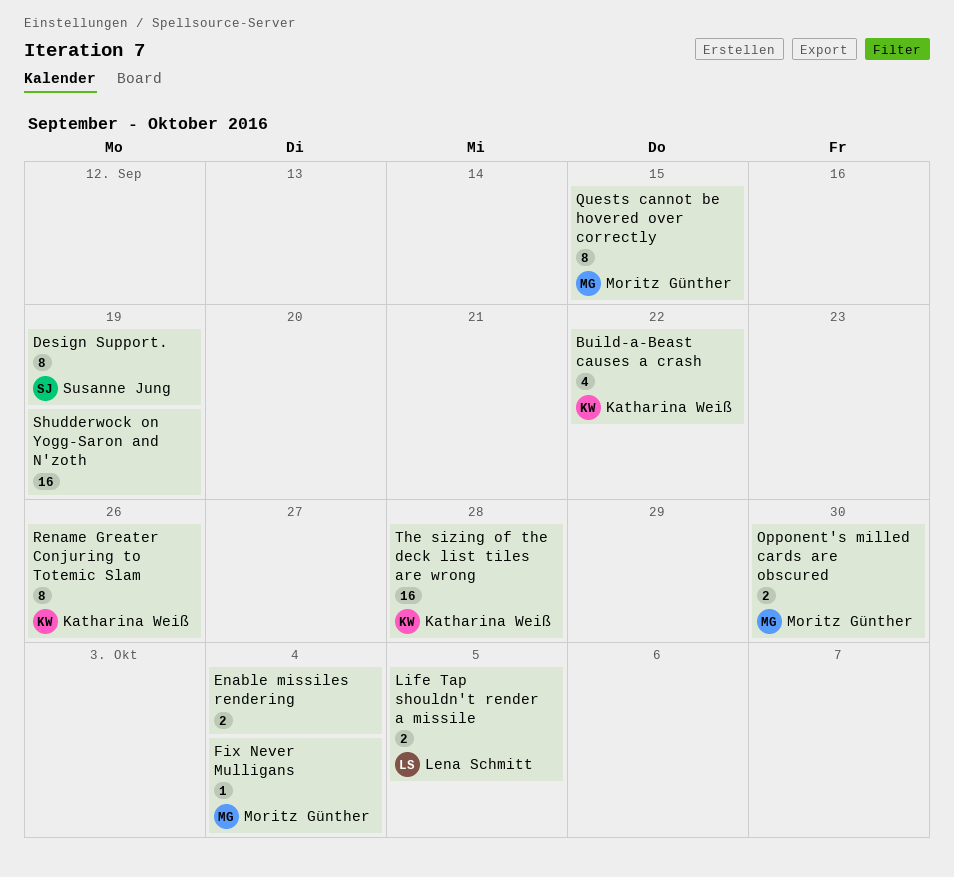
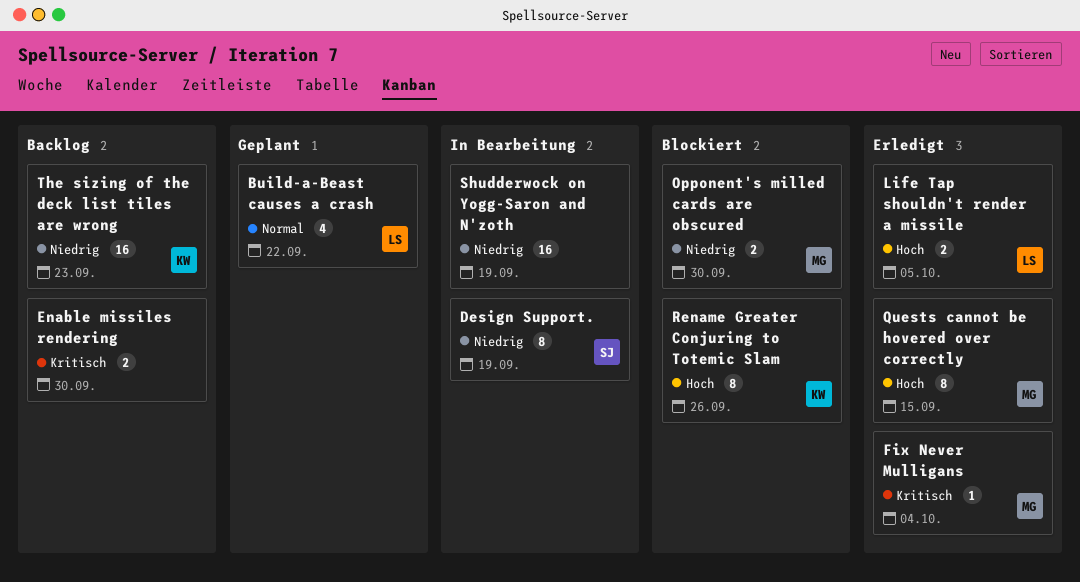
Build-a-Beast causes a crash, owner: Katharina Weiß -> Lena Schmitt
Enable missiles rendering, due: Oct 4 -> Sep 30
The sizing of the deck list tiles are wrong, due: Sep 28 -> Sep 23

